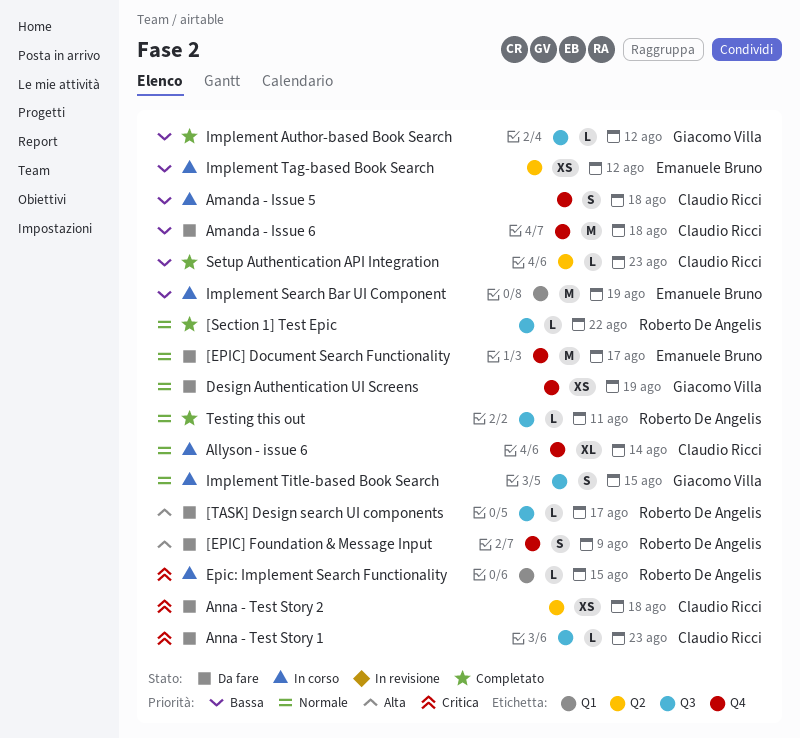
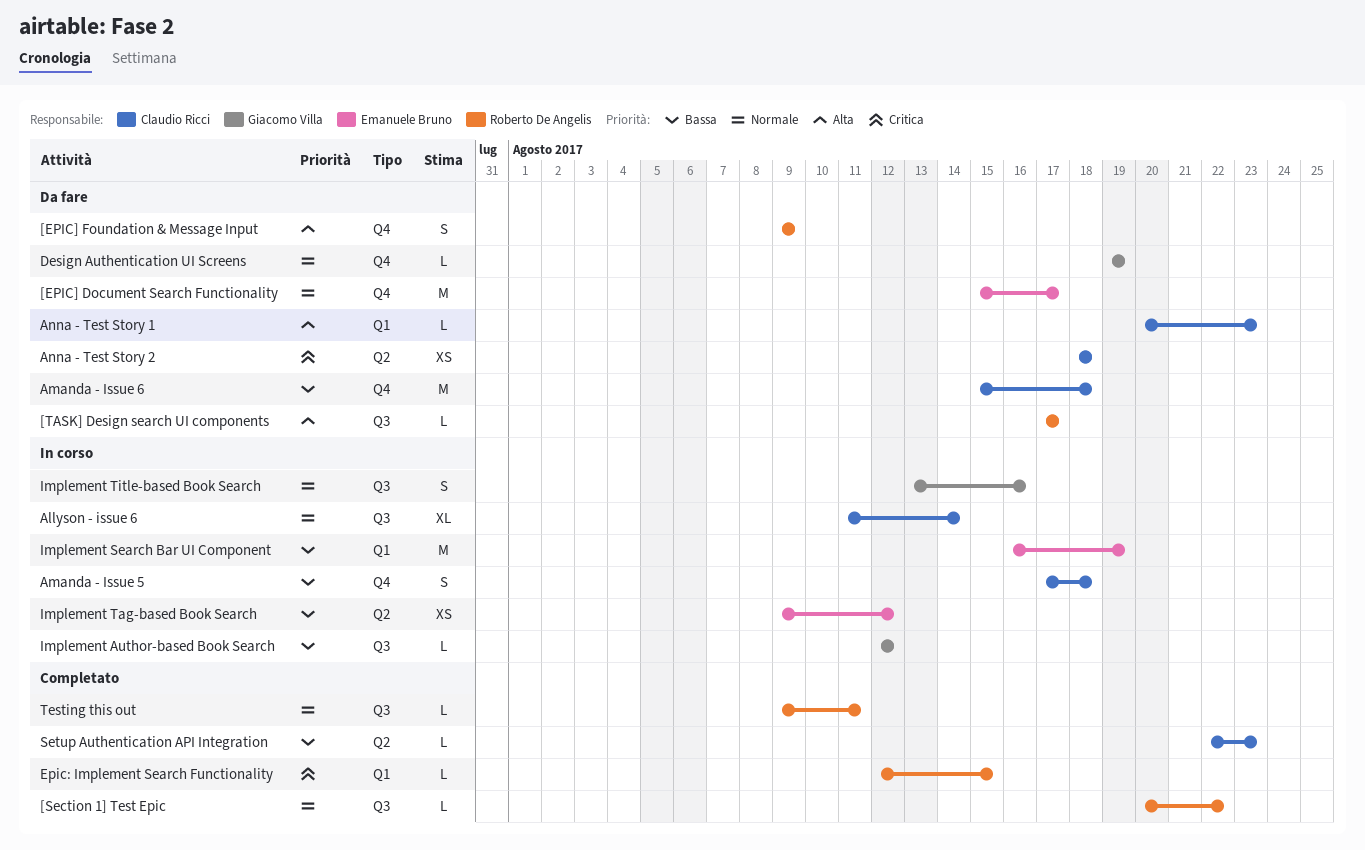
Allyson - issue 6, label: Q4 -> Q3
Anna - Test Story 1, priority: Critica -> Alta
Anna - Test Story 1, label: Q3 -> Q1
Design Authentication UI Screens, estimate: XS -> L
Epic: Implement Search Functionality, status: In corso -> Completato
Implement Author-based Book Search, status: Completato -> In corso
Implement Title-based Book Search, due: Aug 15 -> Aug 16

